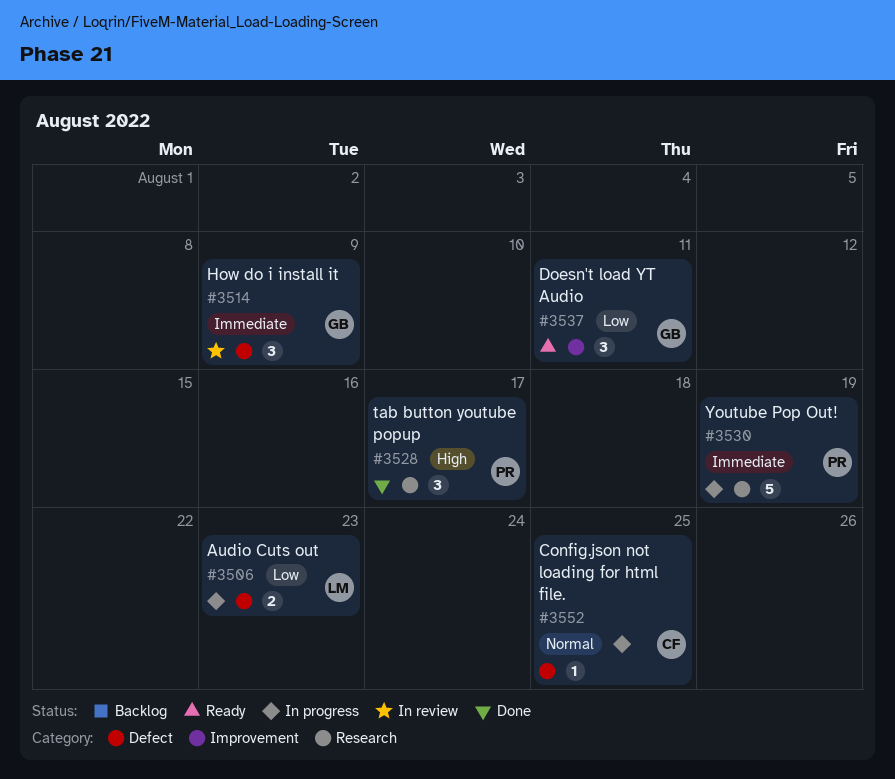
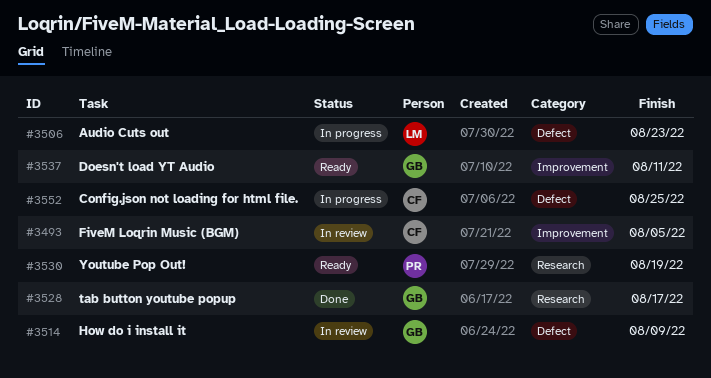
#3493: none -> present
#3528, owner: PR -> GB
#3530, status: In progress -> Ready

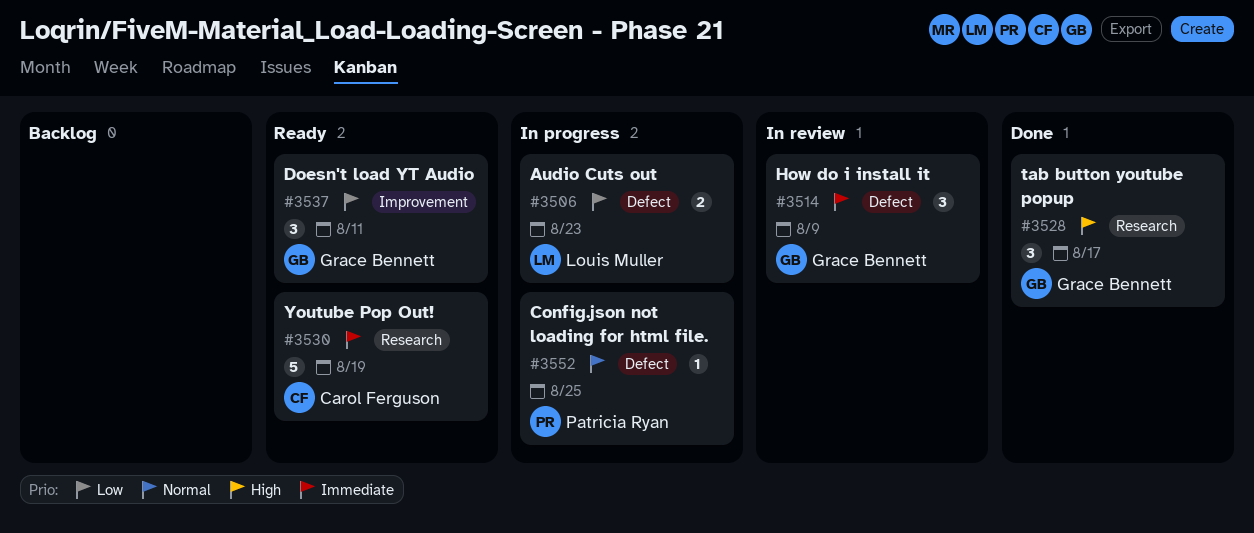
#3493: present -> none
#3530, owner: Patricia Ryan -> Carol Ferguson
#3552, owner: Carol Ferguson -> Patricia Ryan

